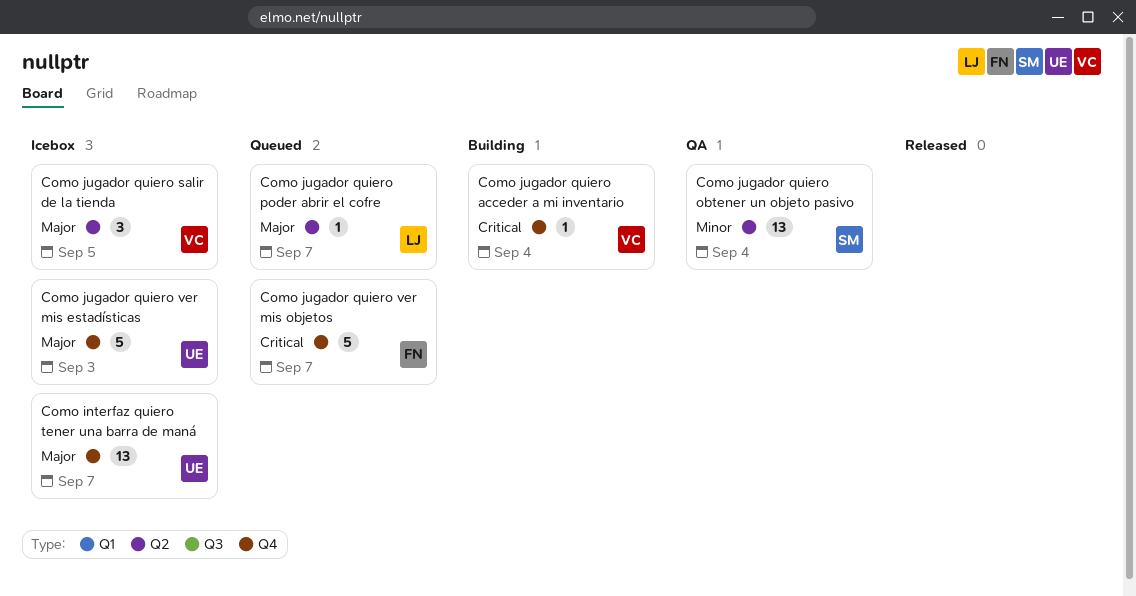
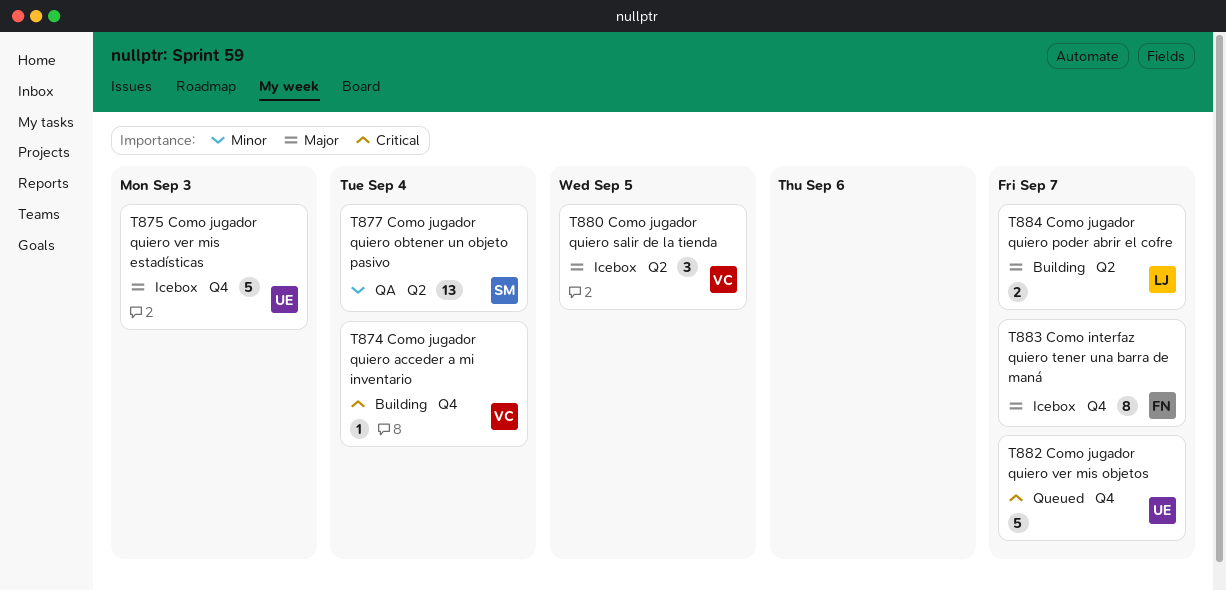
Como interfaz quiero tener una barra de maná, owner: UE -> FN
Como interfaz quiero tener una barra de maná, estimate: 13 -> 8
Como jugador quiero poder abrir el cofre, status: Queued -> Building
Como jugador quiero poder abrir el cofre, estimate: 1 -> 2
Como jugador quiero ver mis objetos, owner: FN -> UE

